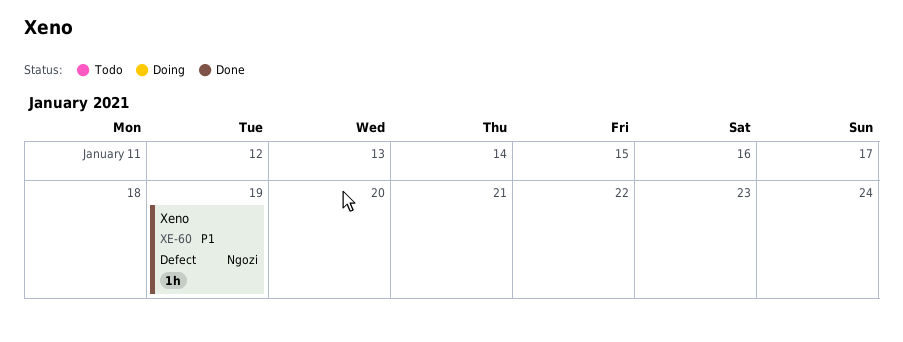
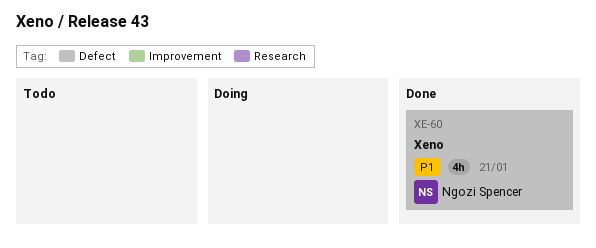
XE-60, estimate: 1h -> 4h
XE-60, due: Jan 19 -> Jan 21

